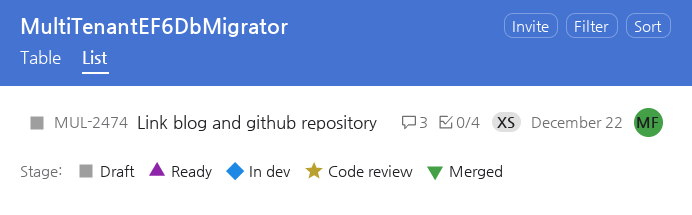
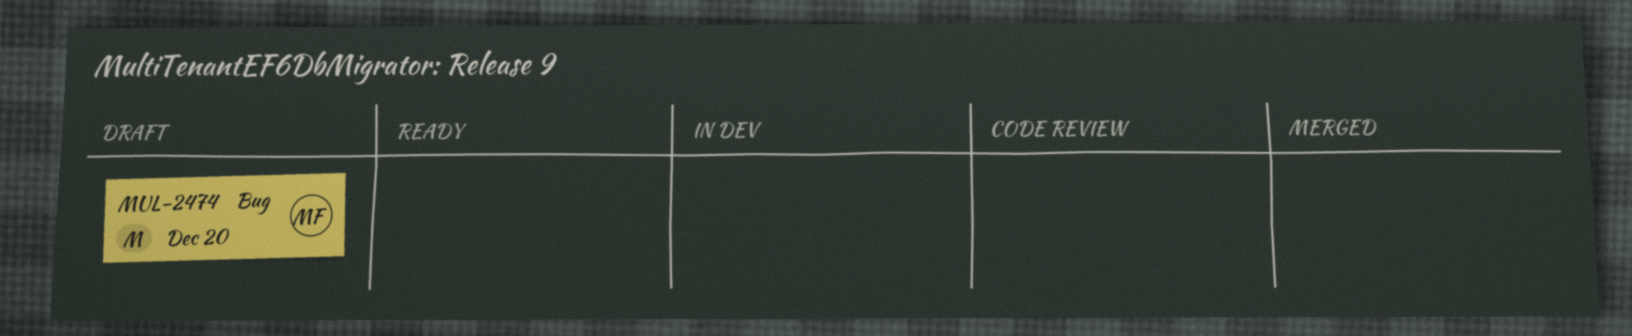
MUL-2474, estimate: XS -> M
MUL-2474, due: Dec 22 -> Dec 20

